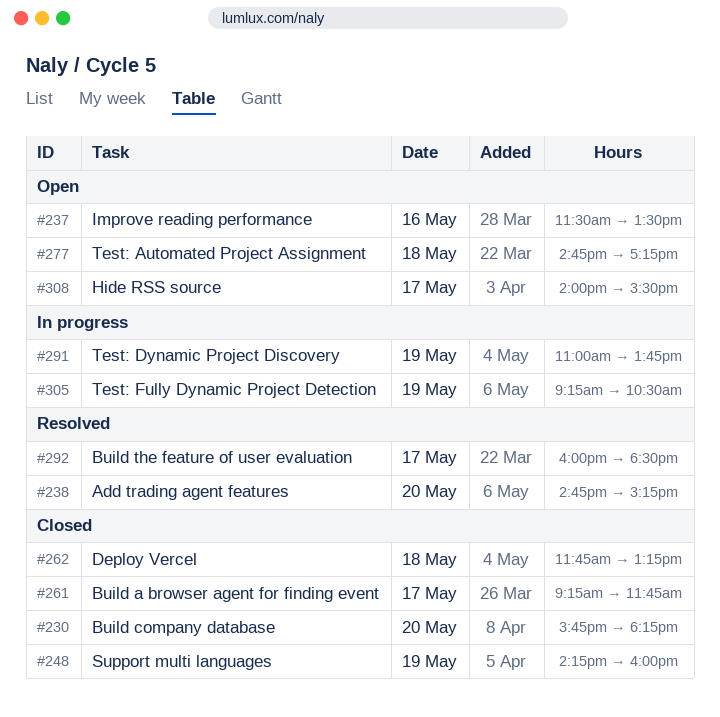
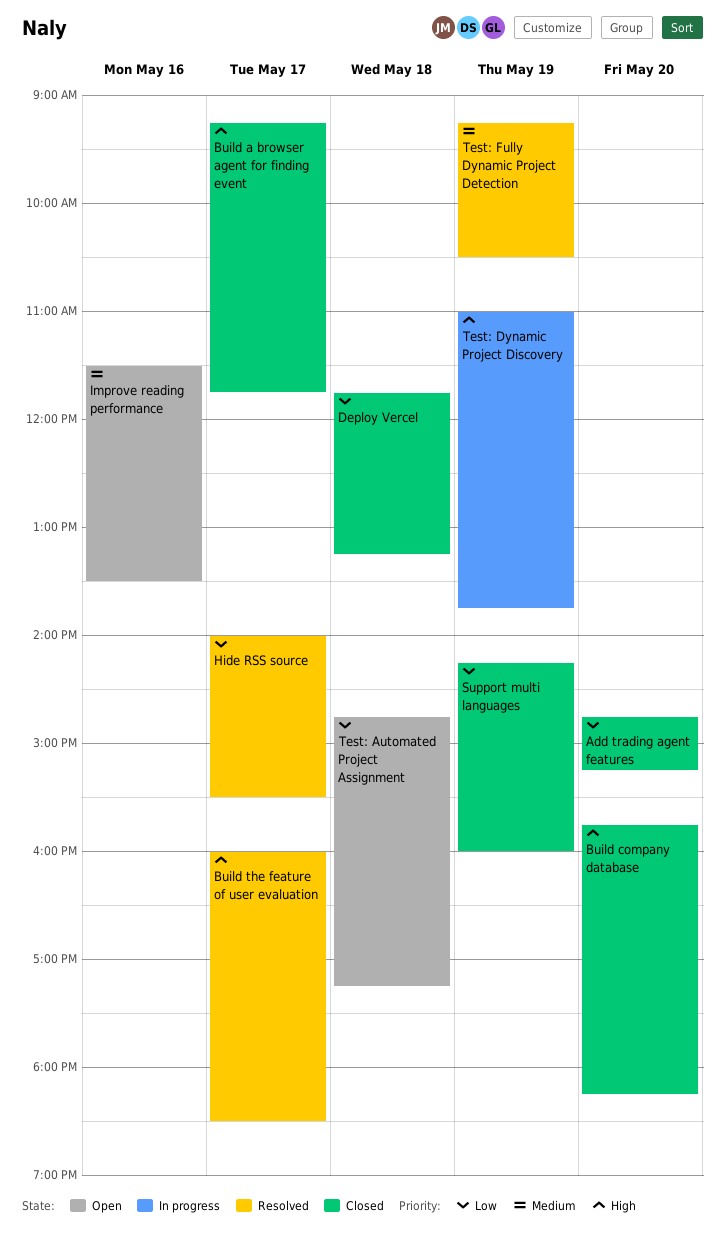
Add trading agent features, status: Resolved -> Closed
Hide RSS source, status: Open -> Resolved
Test: Fully Dynamic Project Detection, status: In progress -> Resolved

